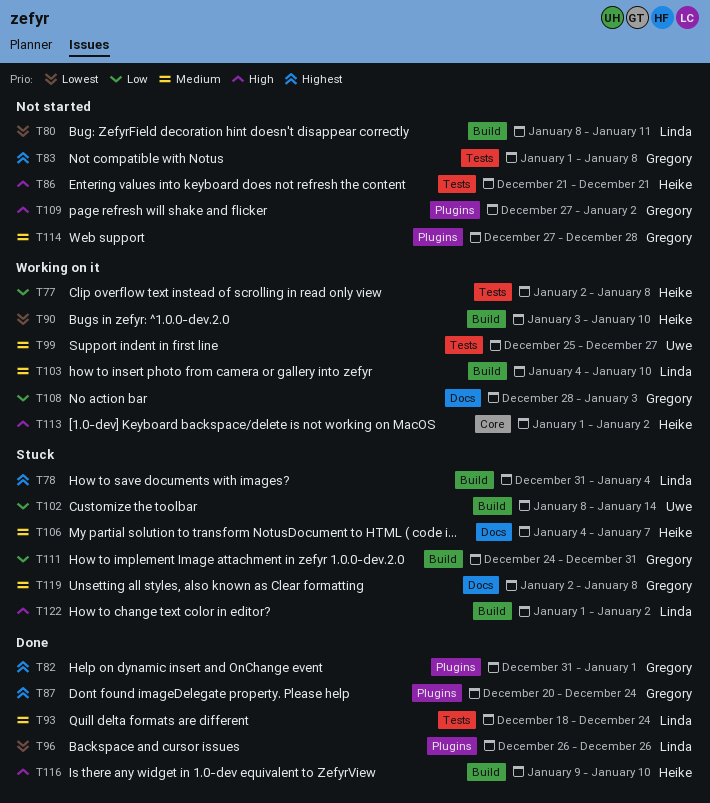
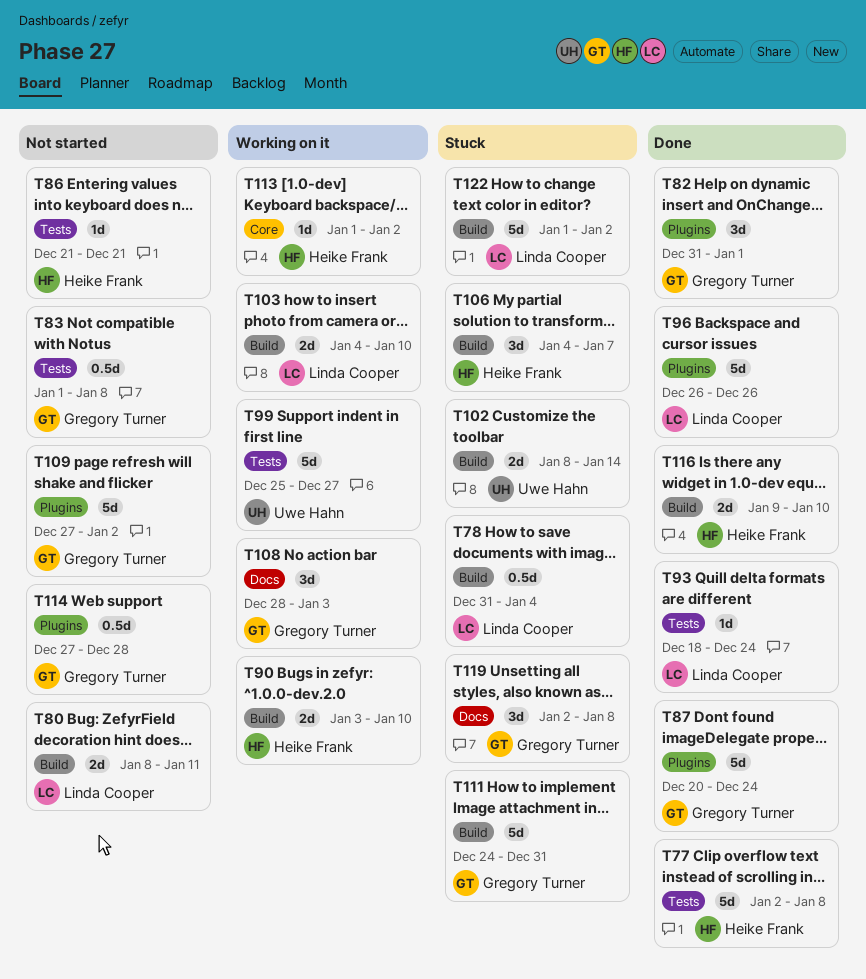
T77, status: Working on it -> Done
T106, label: Docs -> Build

